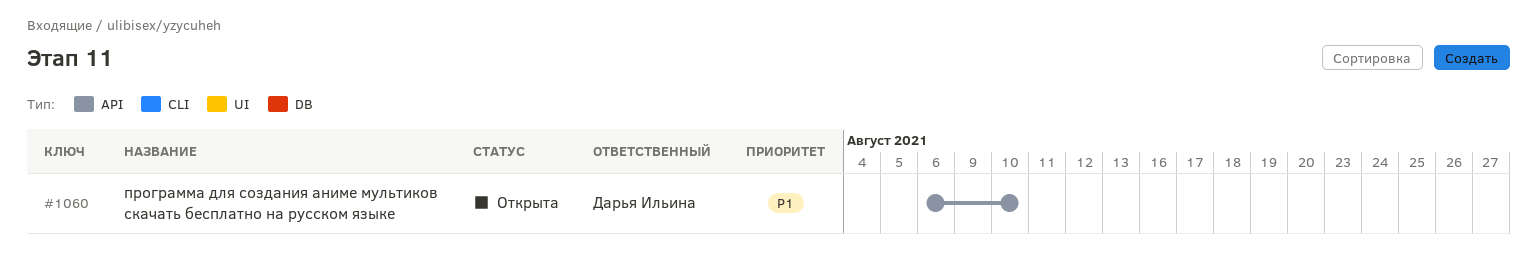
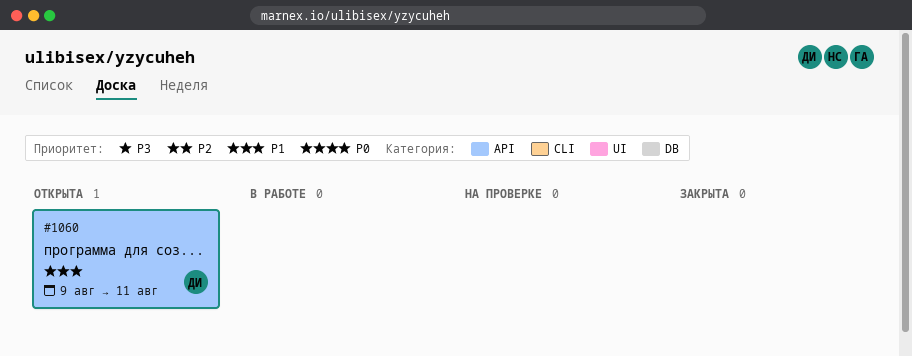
#1060, start: Aug 6 -> Aug 9
#1060, due: Aug 10 -> Aug 11

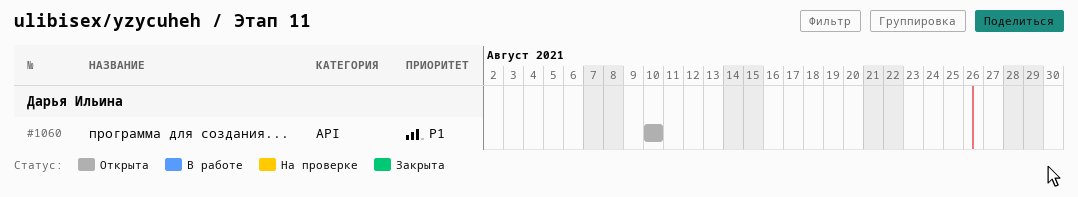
#1060, start: Aug 9 -> Aug 10
#1060, due: Aug 11 -> Aug 10

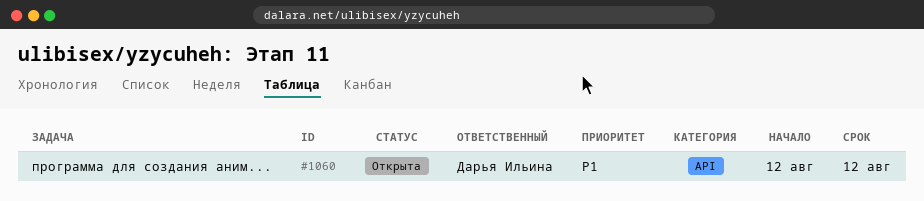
#1060, start: Aug 10 -> Aug 12
#1060, due: Aug 10 -> Aug 12

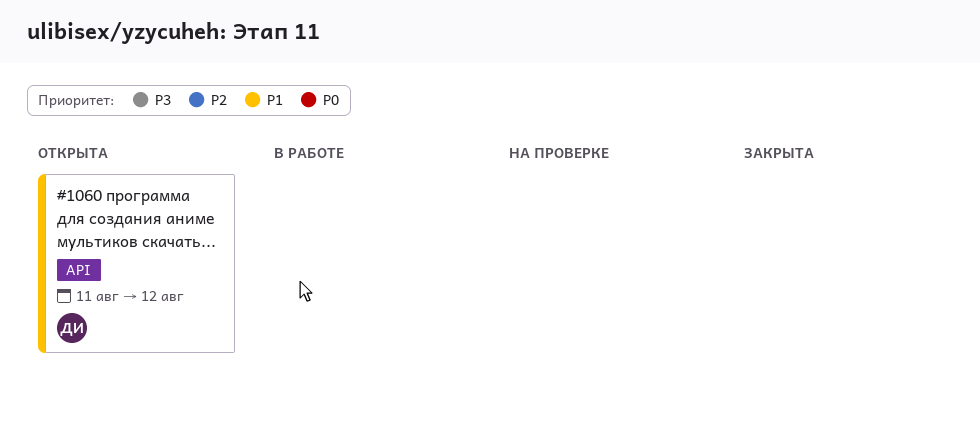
#1060, start: Aug 12 -> Aug 11

